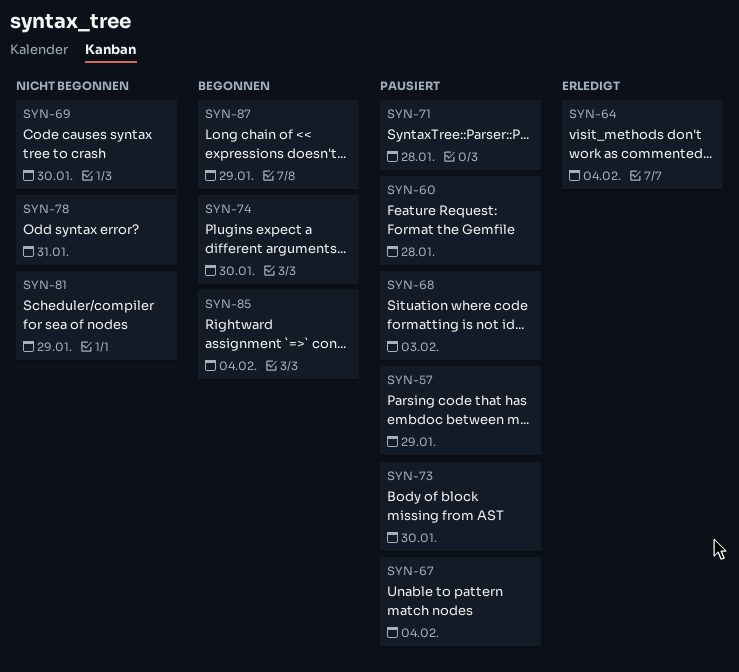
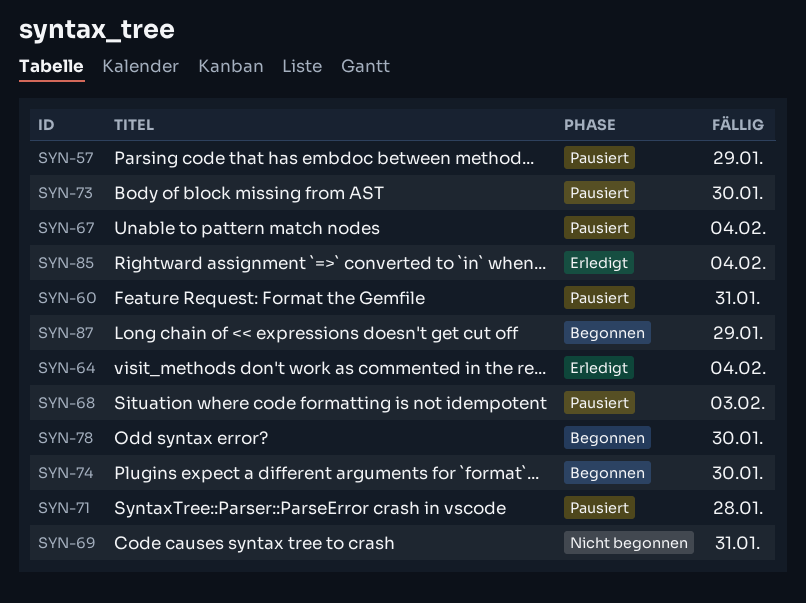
SYN-60, due: Jan 28 -> Jan 31
SYN-69, due: Jan 30 -> Jan 31
SYN-78, status: Nicht begonnen -> Begonnen
SYN-78, due: Jan 31 -> Jan 30
SYN-81: present -> none
SYN-85, status: Begonnen -> Erledigt

